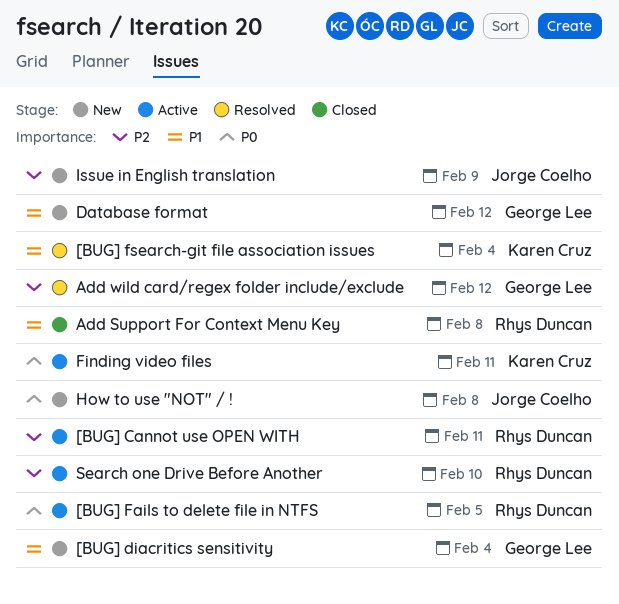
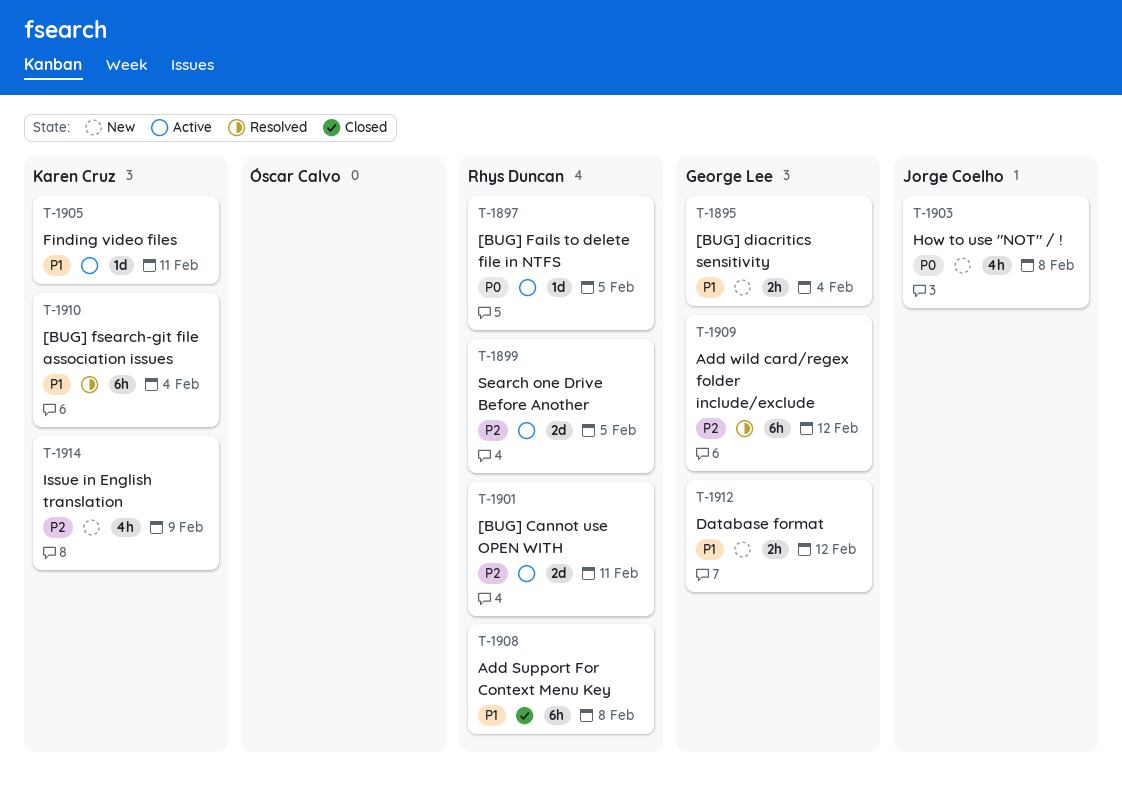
Finding video files, priority: P0 -> P1
Issue in English translation, owner: Jorge Coelho -> Karen Cruz
Search one Drive Before Another, due: Feb 10 -> Feb 5

